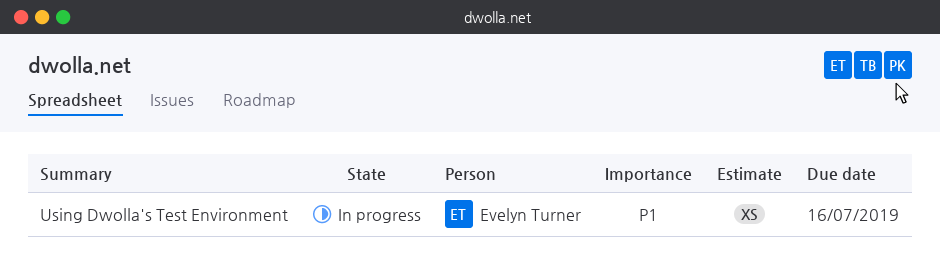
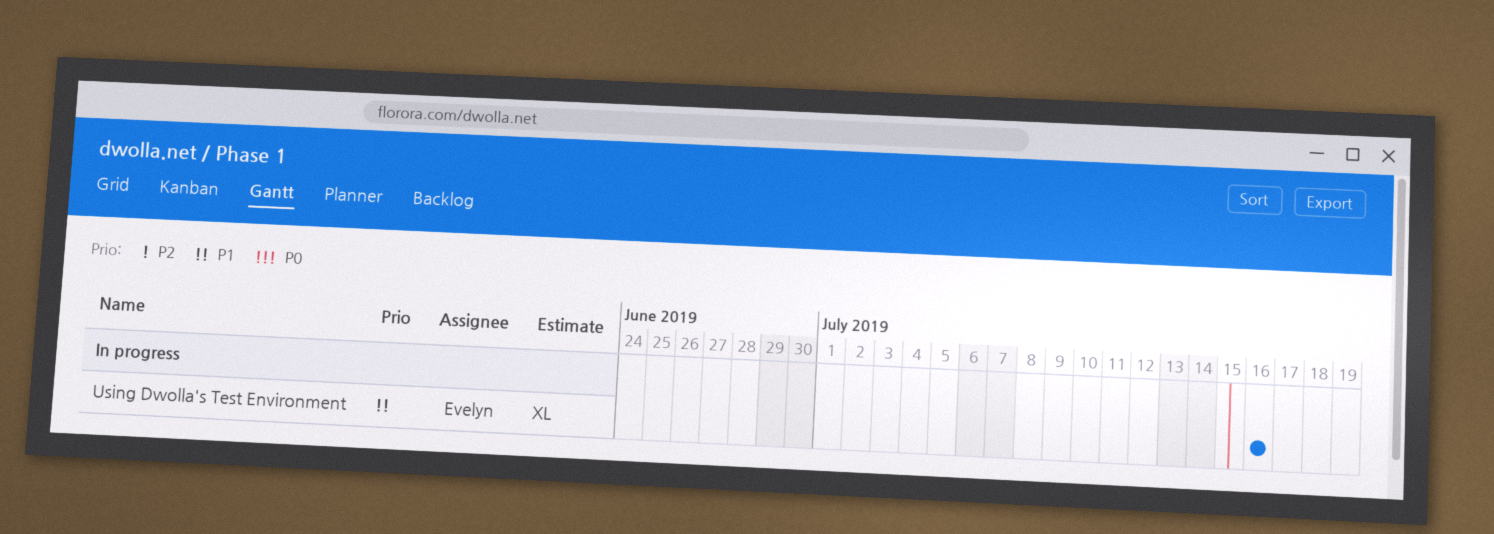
Using Dwolla's Test Environment, estimate: XS -> XL

